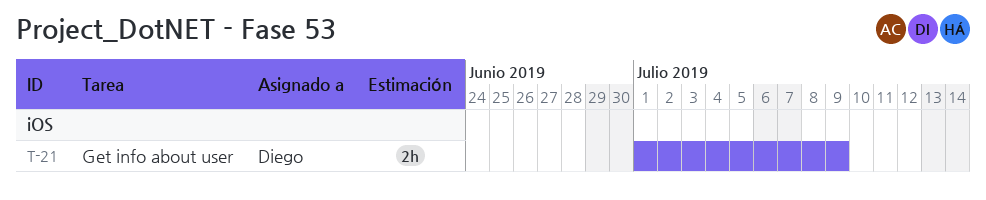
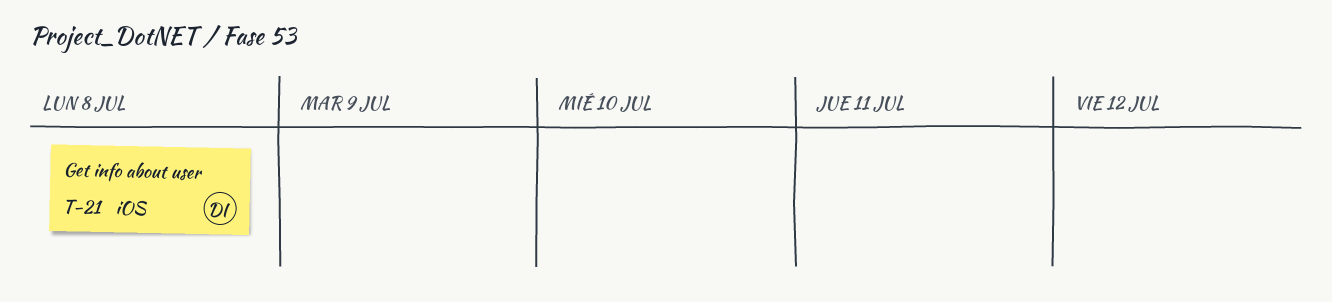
T-21, due: Jul 9 -> Jul 8

